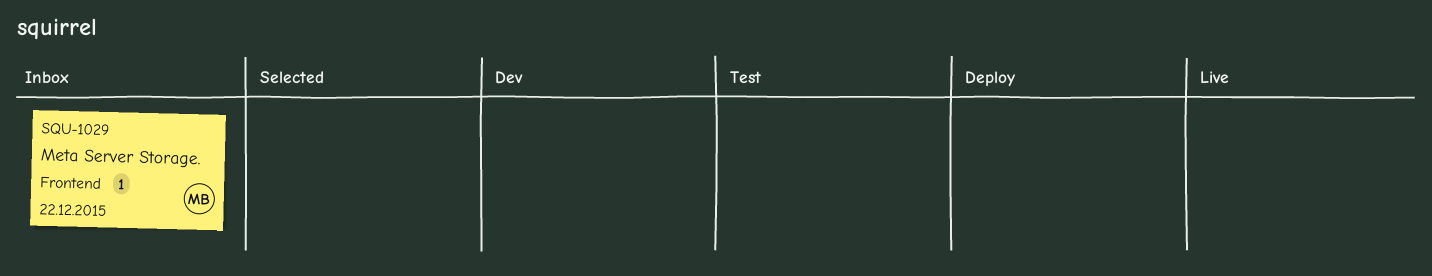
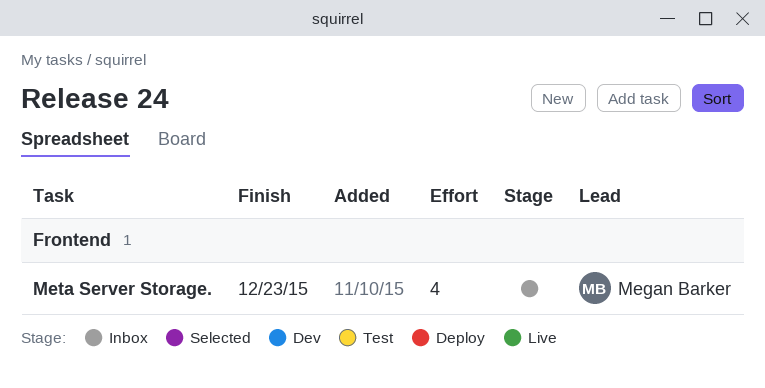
Meta Server Storage., estimate: 1 -> 4
Meta Server Storage., due: Dec 22 -> Dec 23

